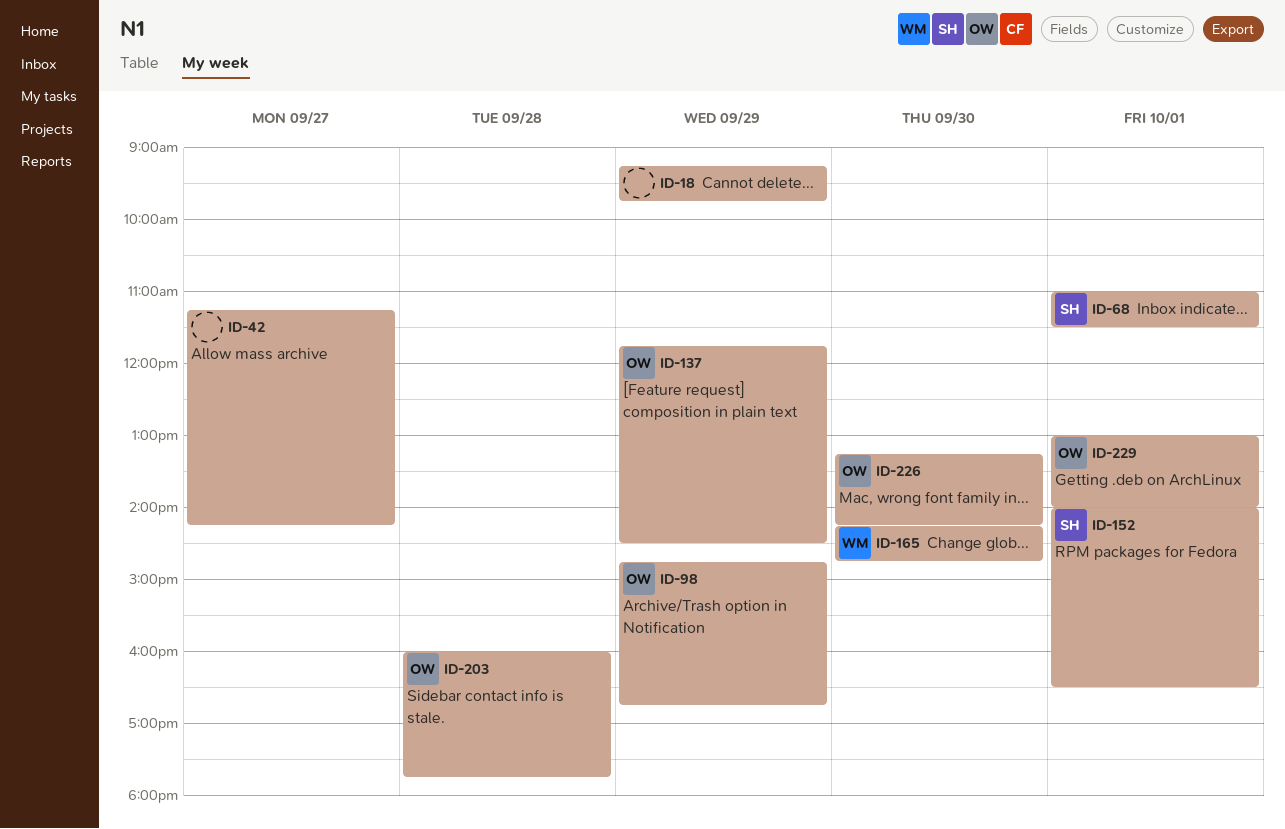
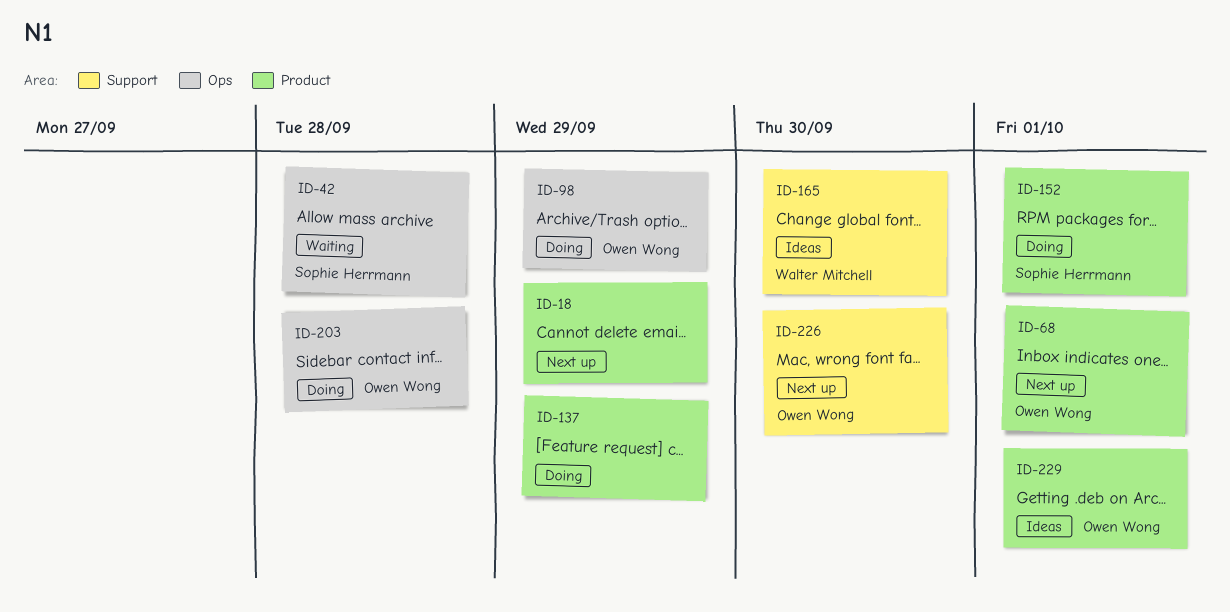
ID-42, owner: none -> Sophie Herrmann
ID-42, day: Sep 27 -> Sep 28
ID-68, owner: Sophie Herrmann -> Owen Wong
ID-137, owner: Owen Wong -> none

